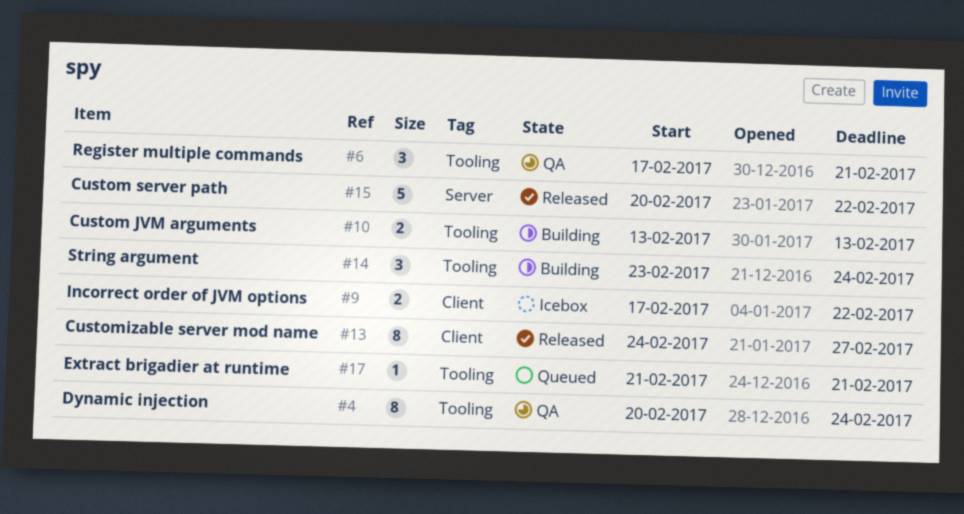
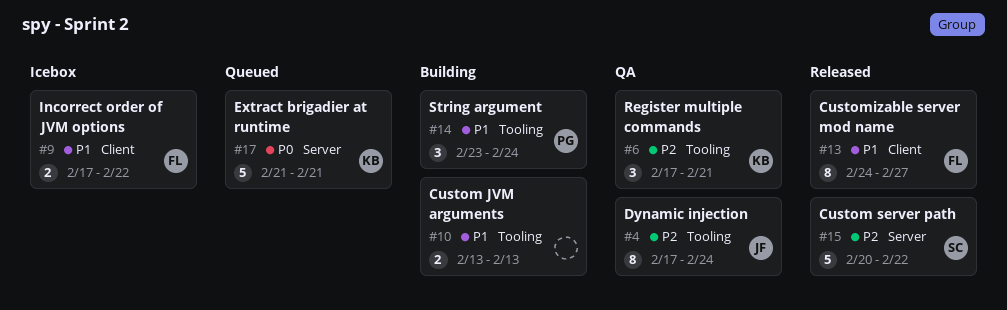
#4, start: Feb 20 -> Feb 17
#17, label: Tooling -> Server
#17, estimate: 1 -> 5

